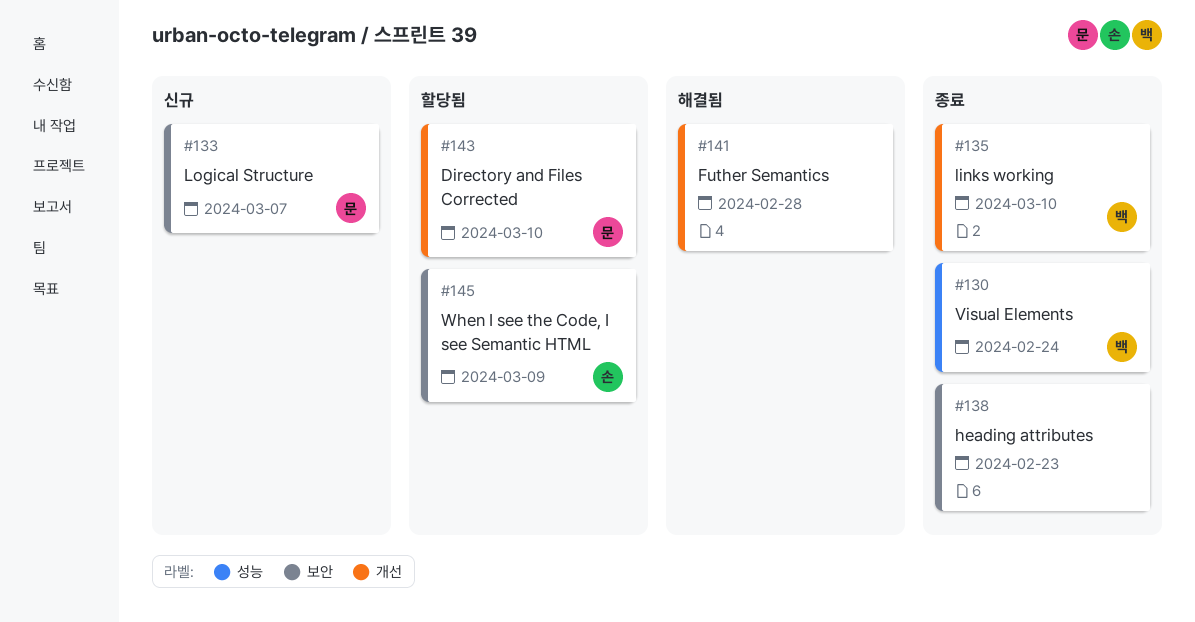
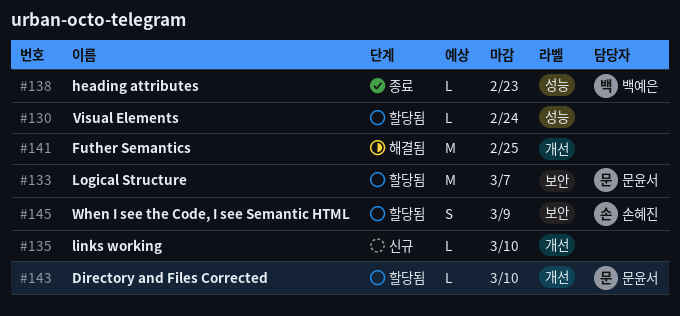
#130, status: 종료 -> 할당됨
#130, owner: 백예은 -> none
#133, status: 신규 -> 할당됨
#135, status: 종료 -> 신규
#135, owner: 백예은 -> none
#138, owner: none -> 백예은
#138, label: 보안 -> 성능
#141, due: Feb 28 -> Feb 25

